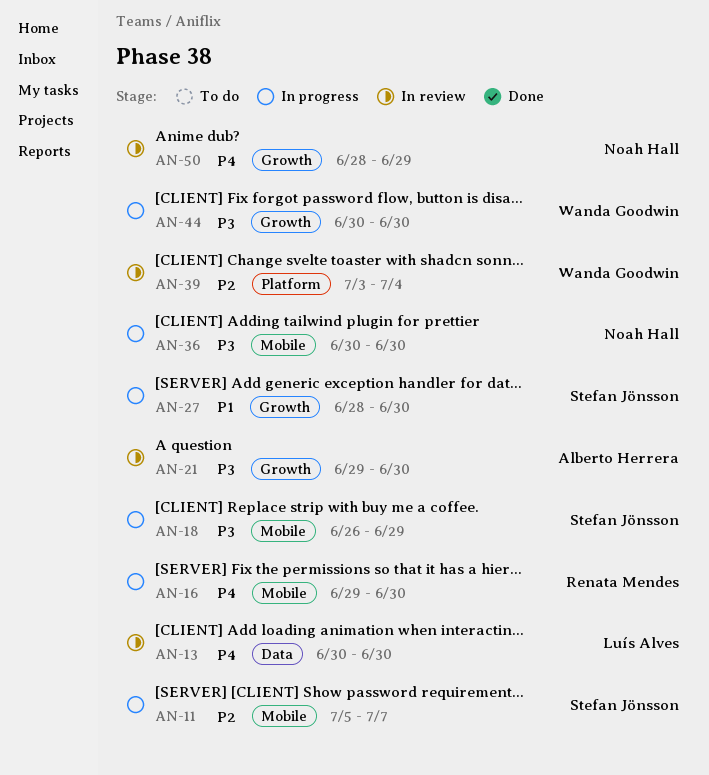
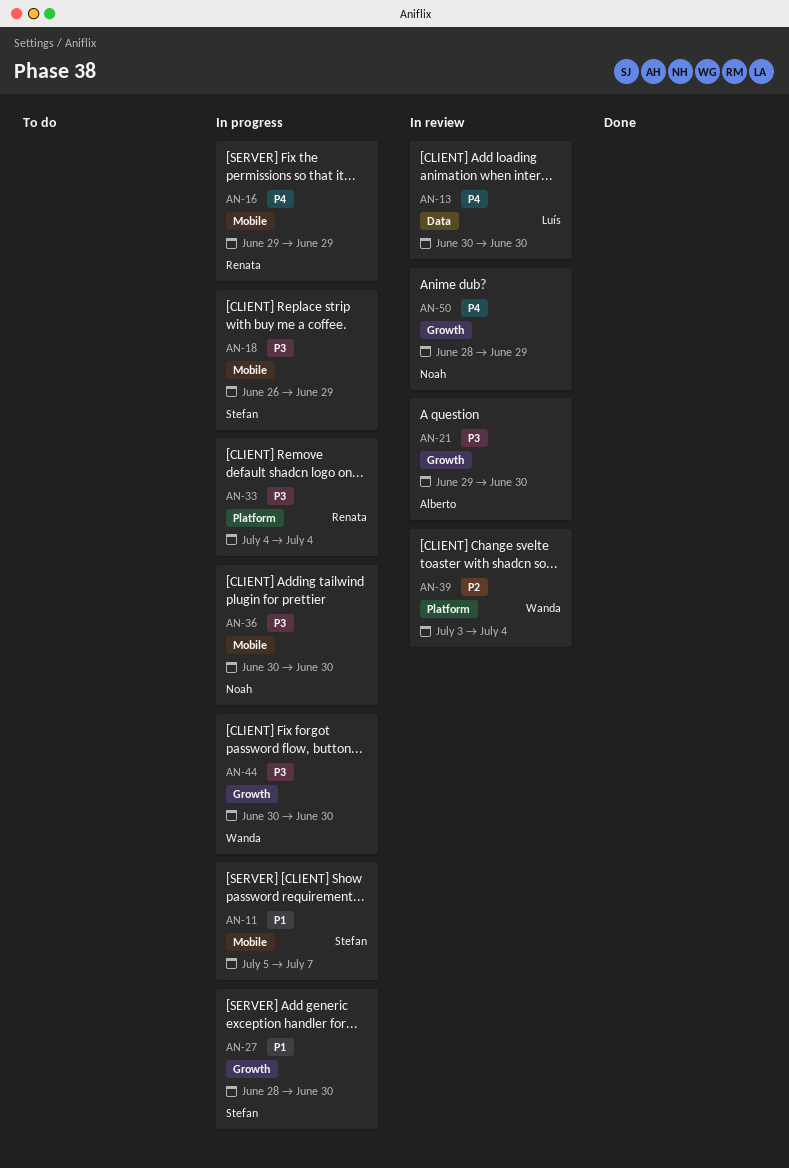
AN-11, priority: P2 -> P1
AN-16, due: Jun 30 -> Jun 29
AN-33: none -> present

